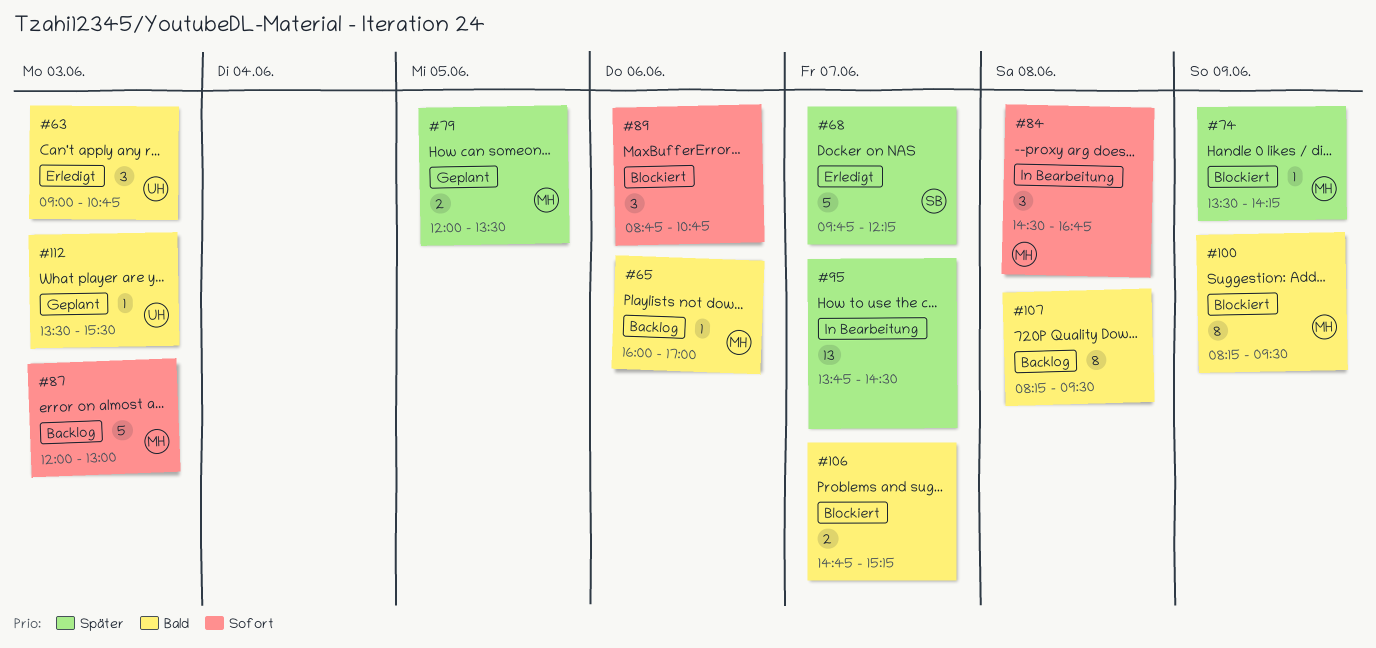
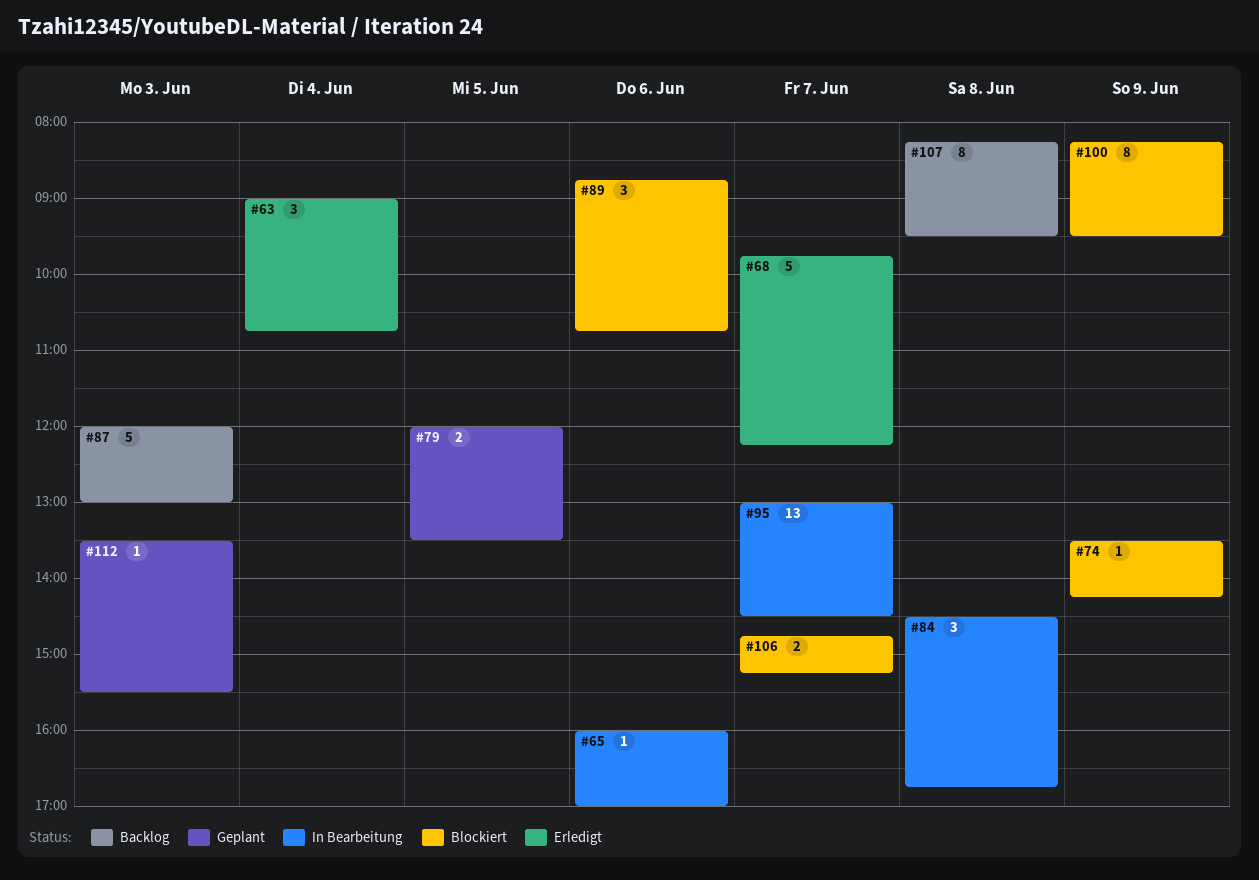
#63, day: Jun 3 -> Jun 4
#65, status: Backlog -> In Bearbeitung
#95, begins: 13:45 -> 13:00

